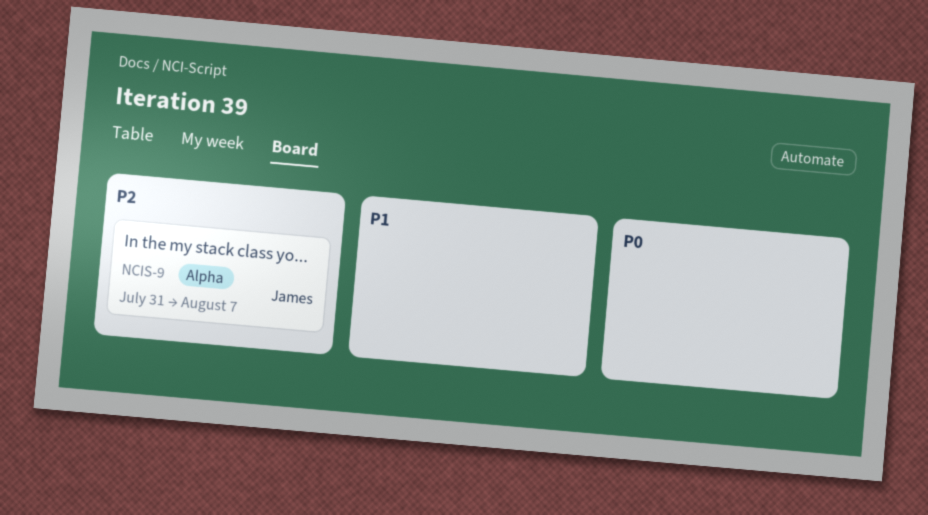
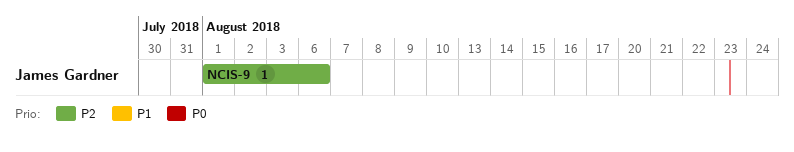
NCIS-9, start: Jul 31 -> Aug 1
NCIS-9, due: Aug 7 -> Aug 6

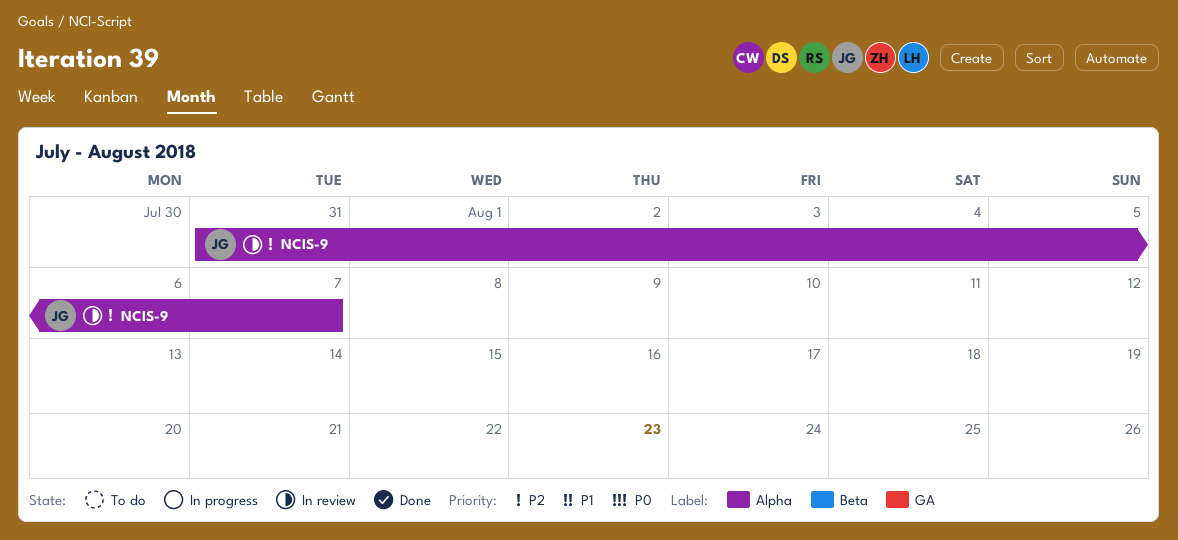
NCIS-9, start: Aug 1 -> Jul 31
NCIS-9, due: Aug 6 -> Aug 7

